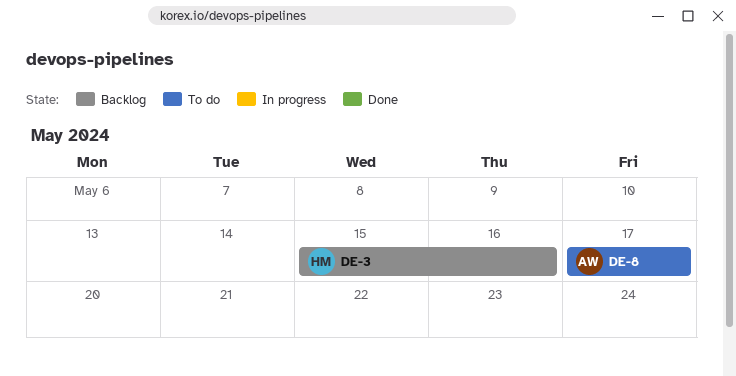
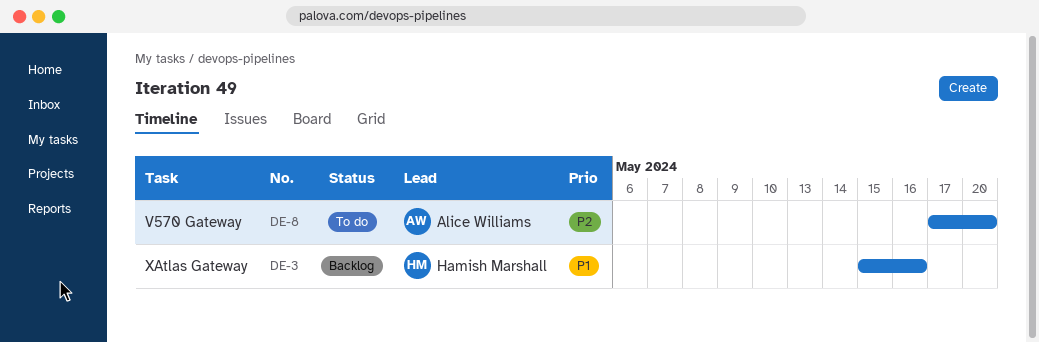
DE-8, due: May 17 -> May 20

